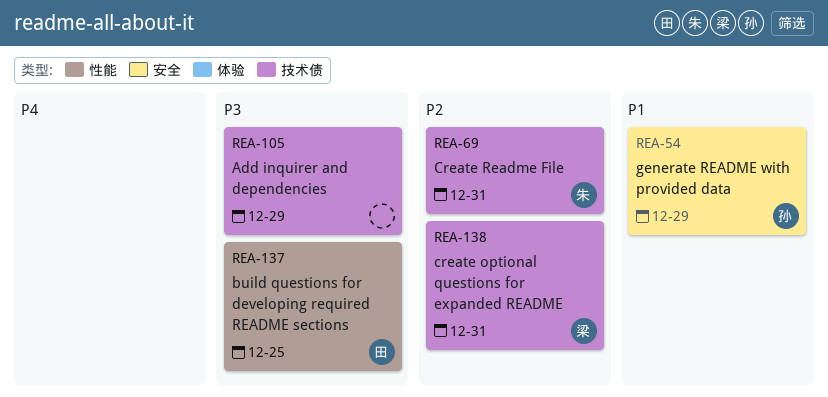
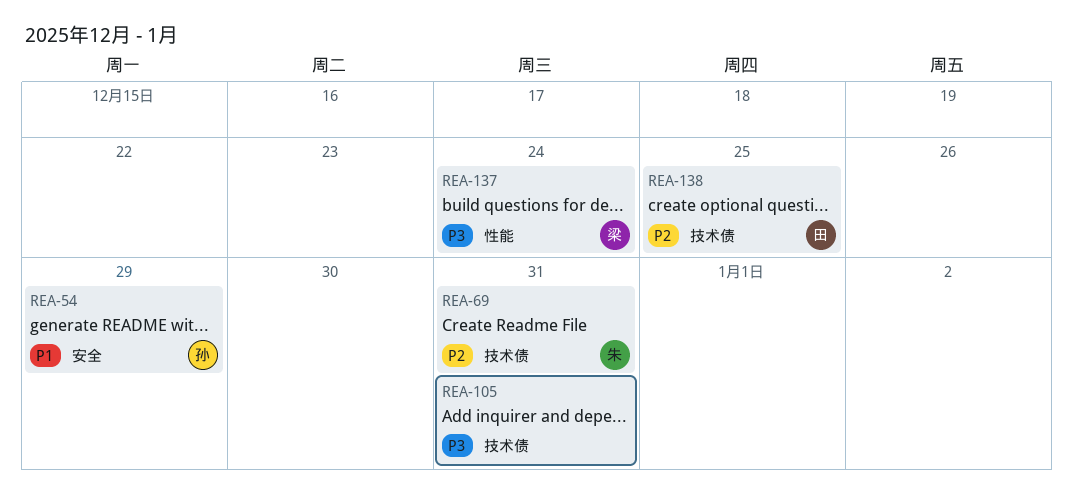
REA-105, due: Dec 29 -> Dec 31
REA-137, owner: 田 -> 梁
REA-137, due: Dec 25 -> Dec 24
REA-138, owner: 梁 -> 田
REA-138, due: Dec 31 -> Dec 25

